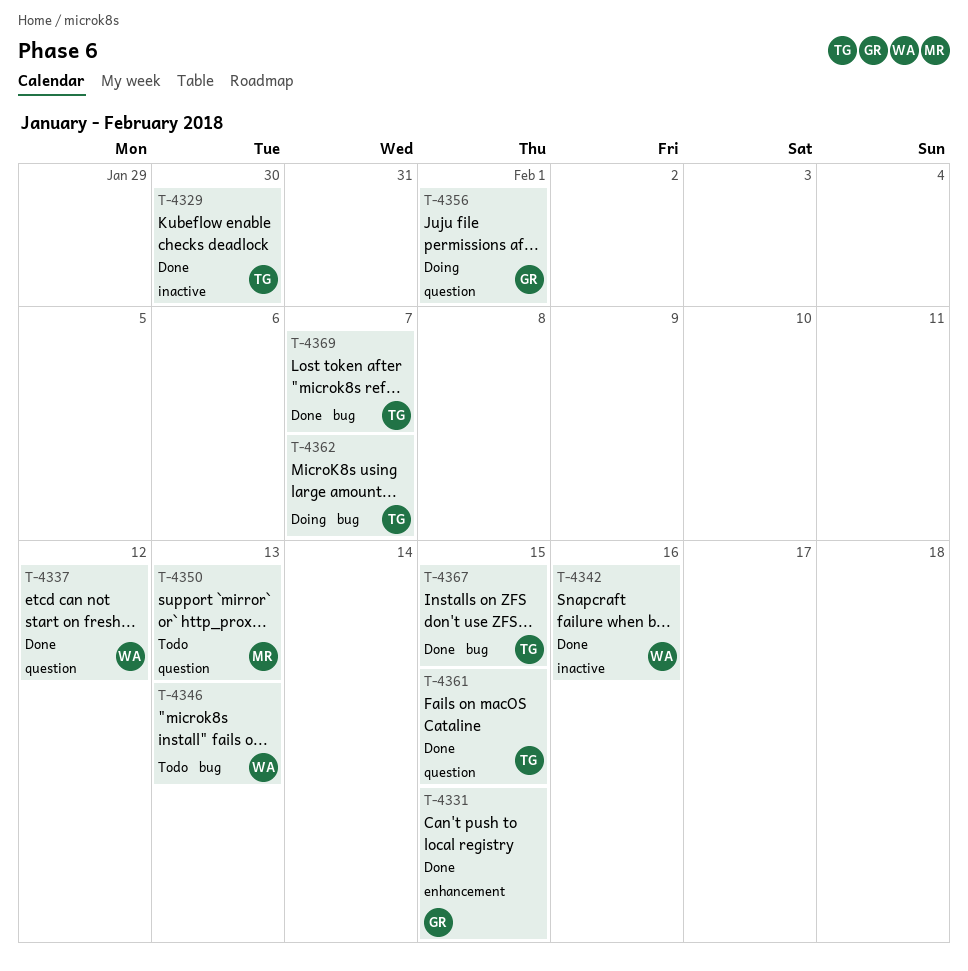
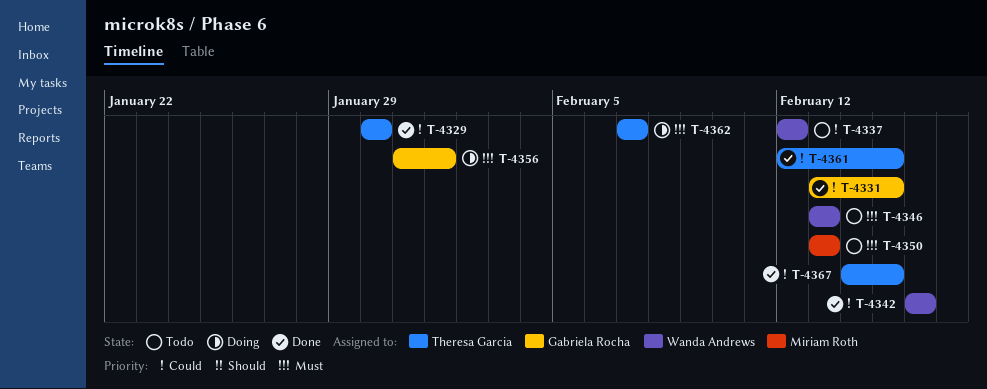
T-4337, status: Done -> Todo
T-4369: present -> none

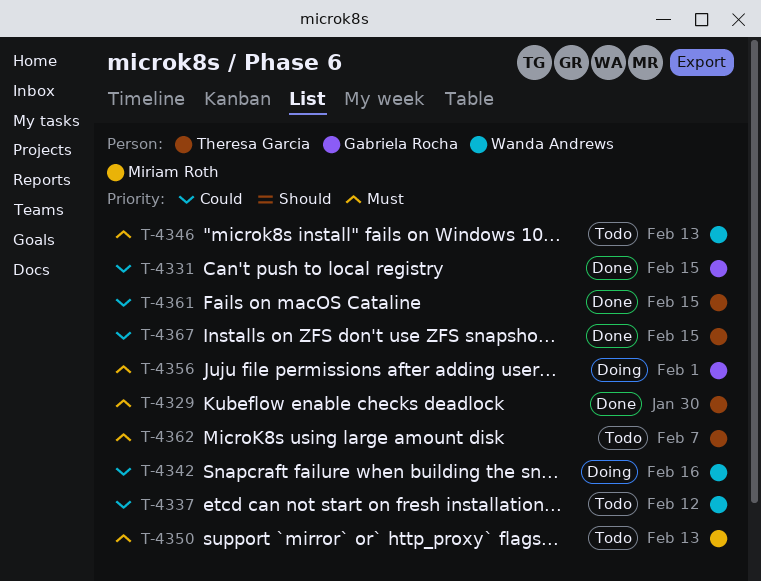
T-4329, priority: Could -> Must
T-4342, status: Done -> Doing
T-4362, status: Doing -> Todo

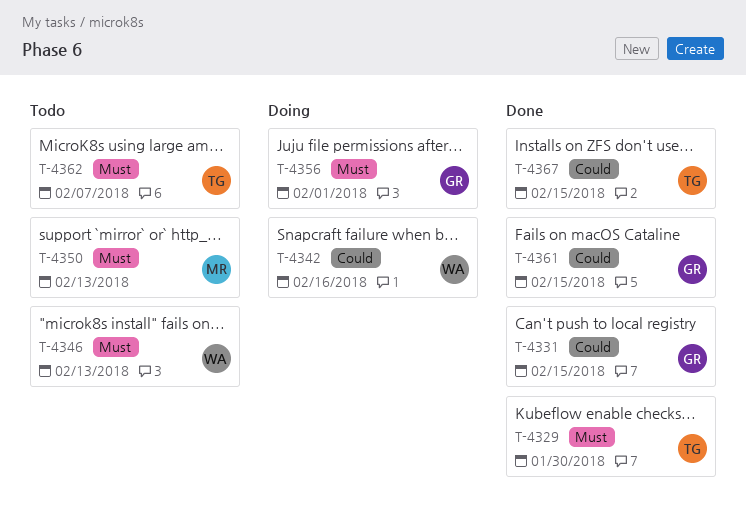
T-4337: present -> none
T-4361, owner: Theresa Garcia -> Gabriela Rocha

